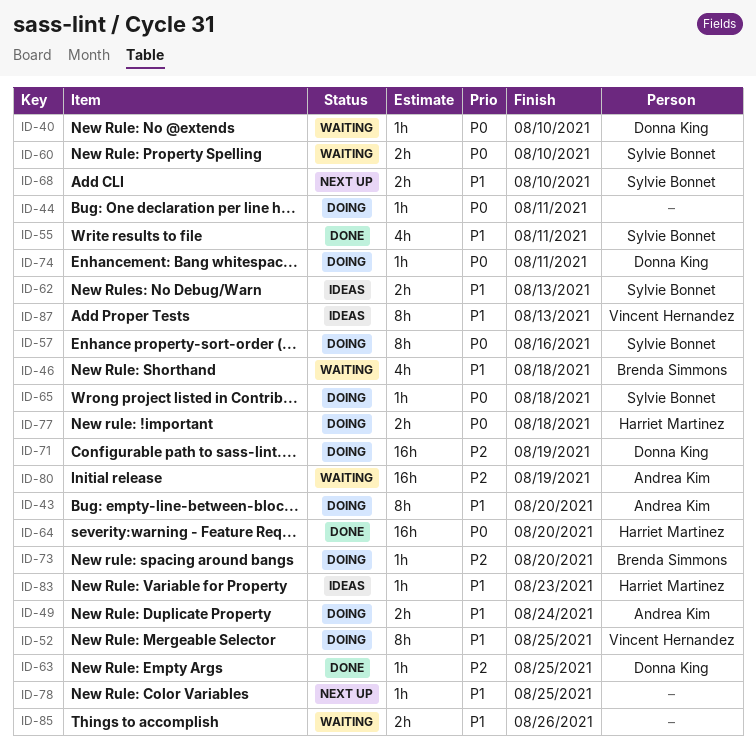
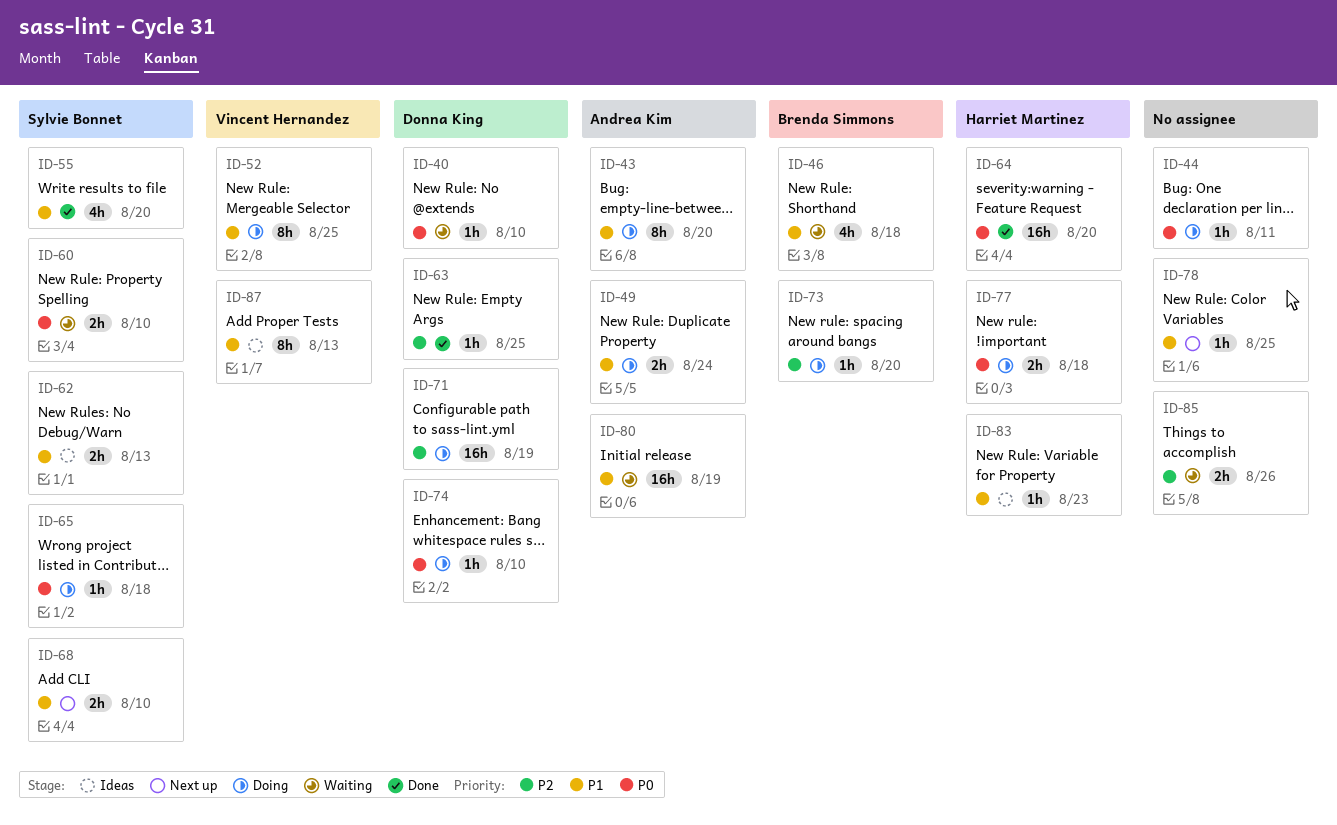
ID-55, due: Aug 11 -> Aug 20
ID-57: present -> none
ID-74, due: Aug 11 -> Aug 10
ID-80, priority: P2 -> P1
ID-85, priority: P1 -> P2

